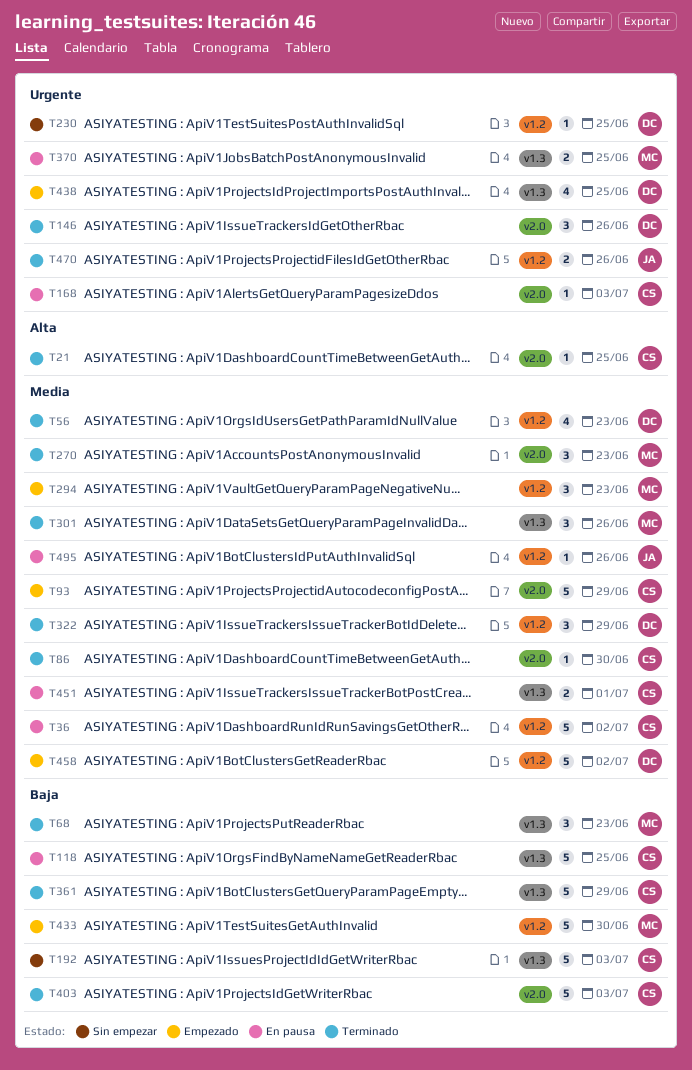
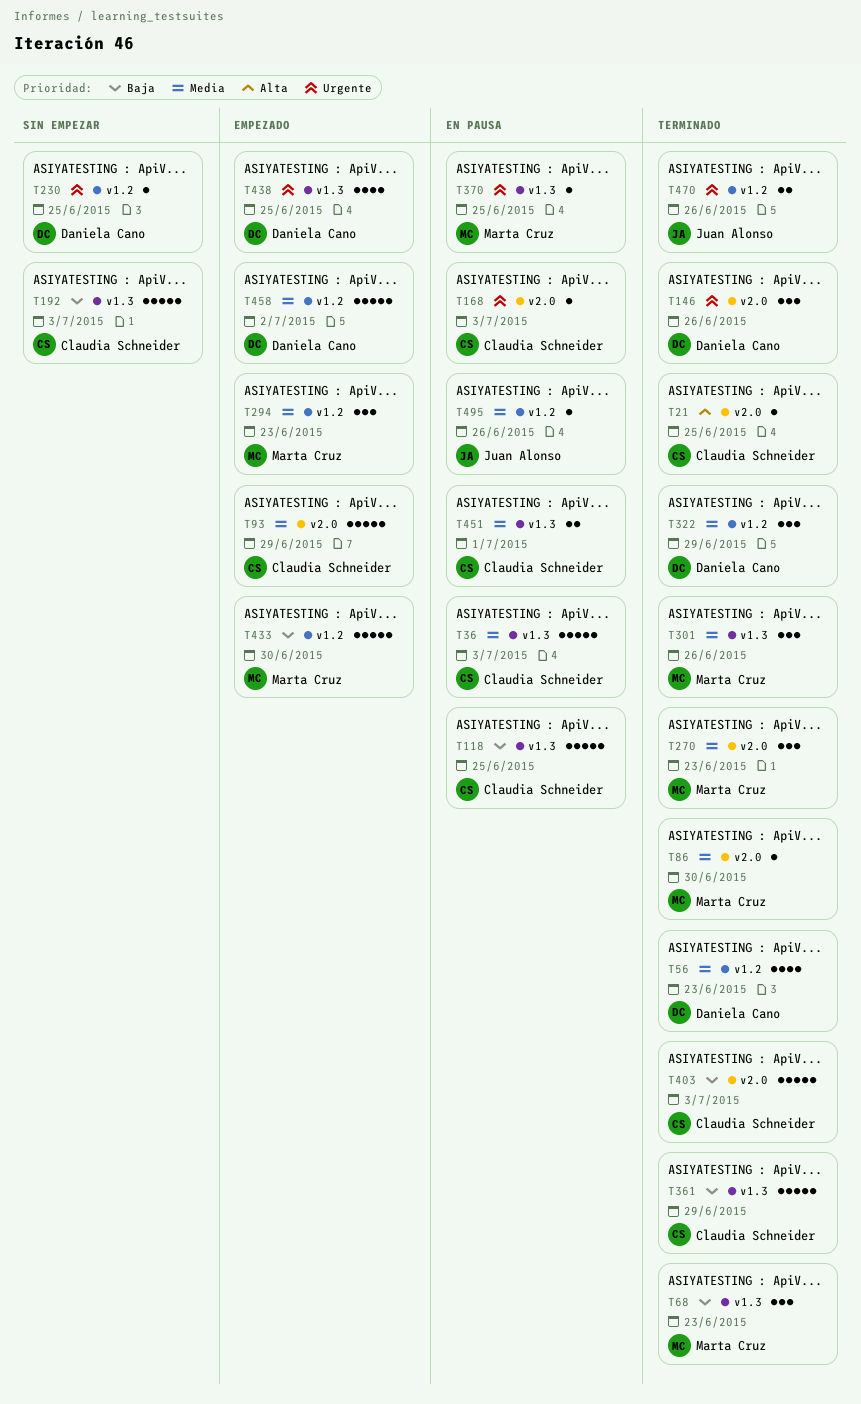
T36, label: v1.2 -> v1.3
T36, due: Jul 2 -> Jul 3
T86, owner: Claudia Schneider -> Marta Cruz
T370, estimate: 2 -> 1

